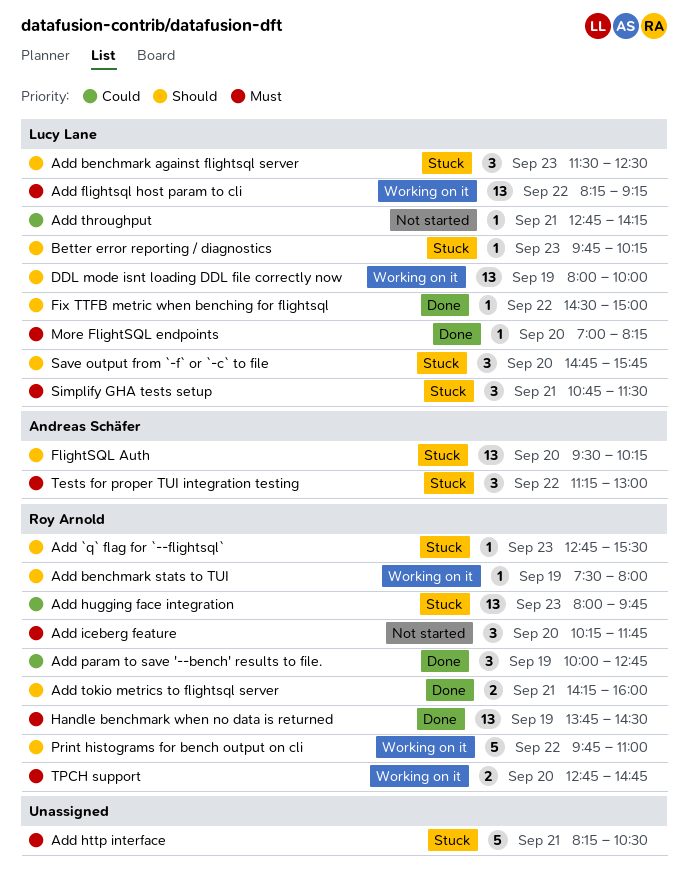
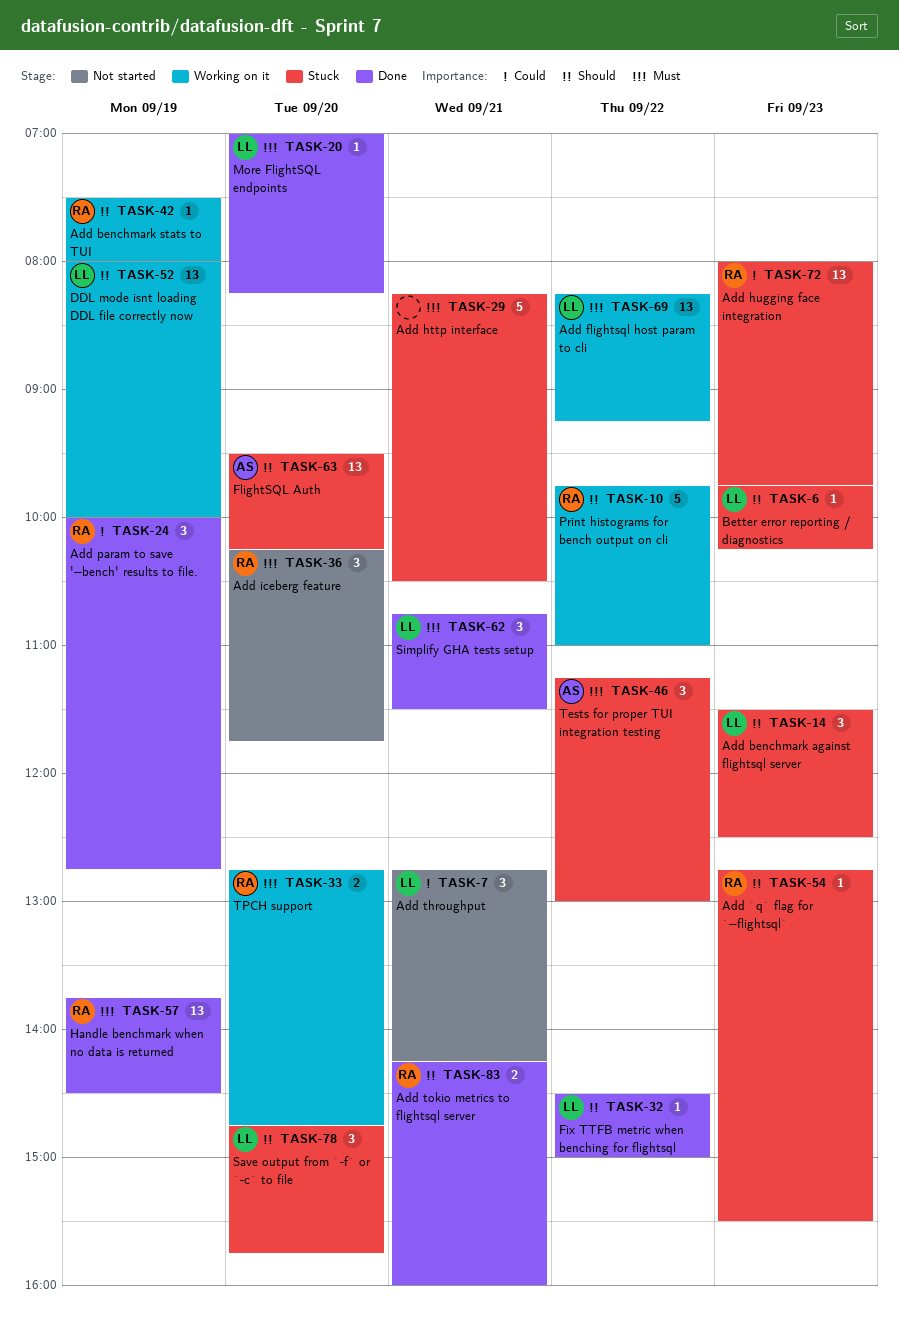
Add throughput, estimate: 1 -> 3
Simplify GHA tests setup, status: Stuck -> Done

